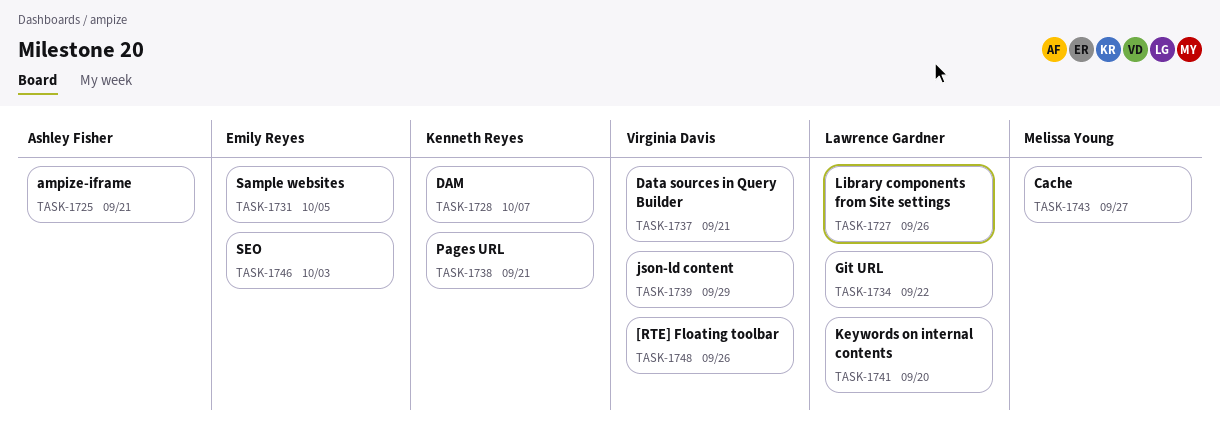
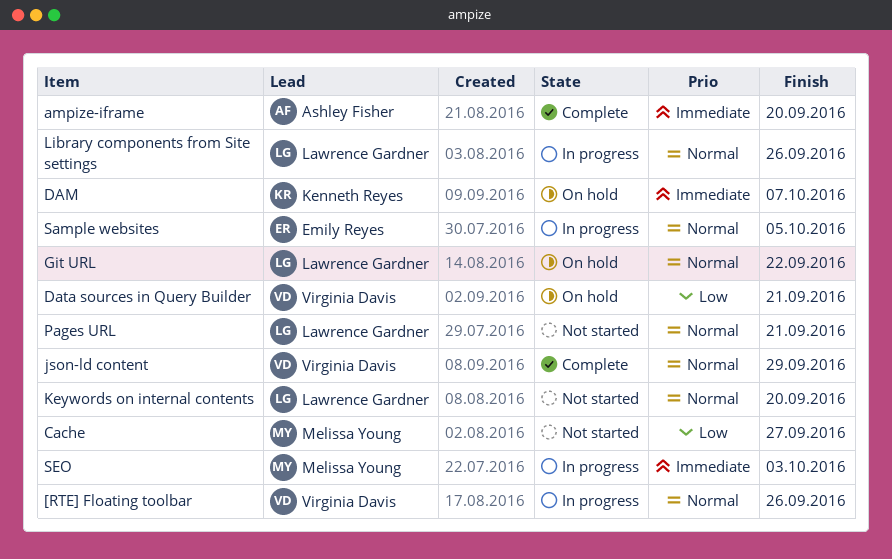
ampize-iframe, due: Sep 21 -> Sep 20
Pages URL, owner: Kenneth Reyes -> Lawrence Gardner
SEO, owner: Emily Reyes -> Melissa Young

